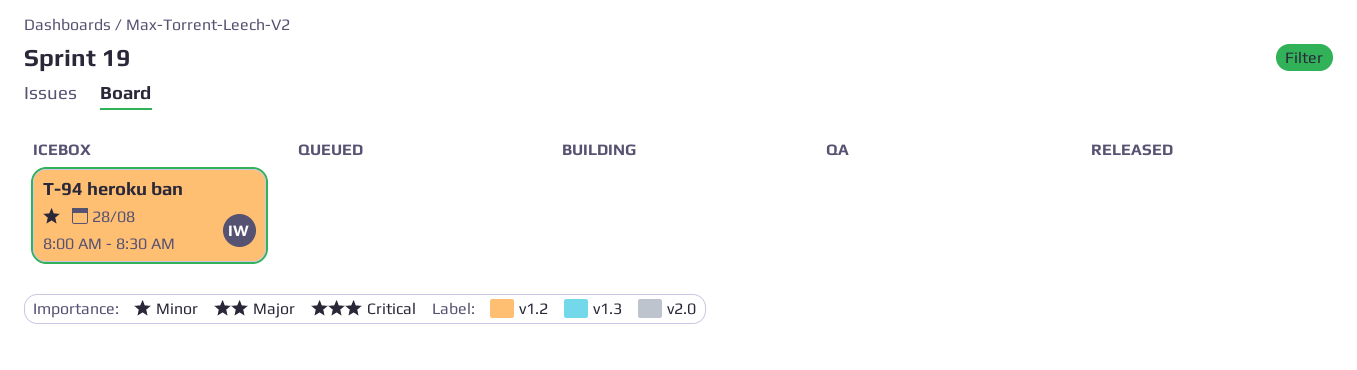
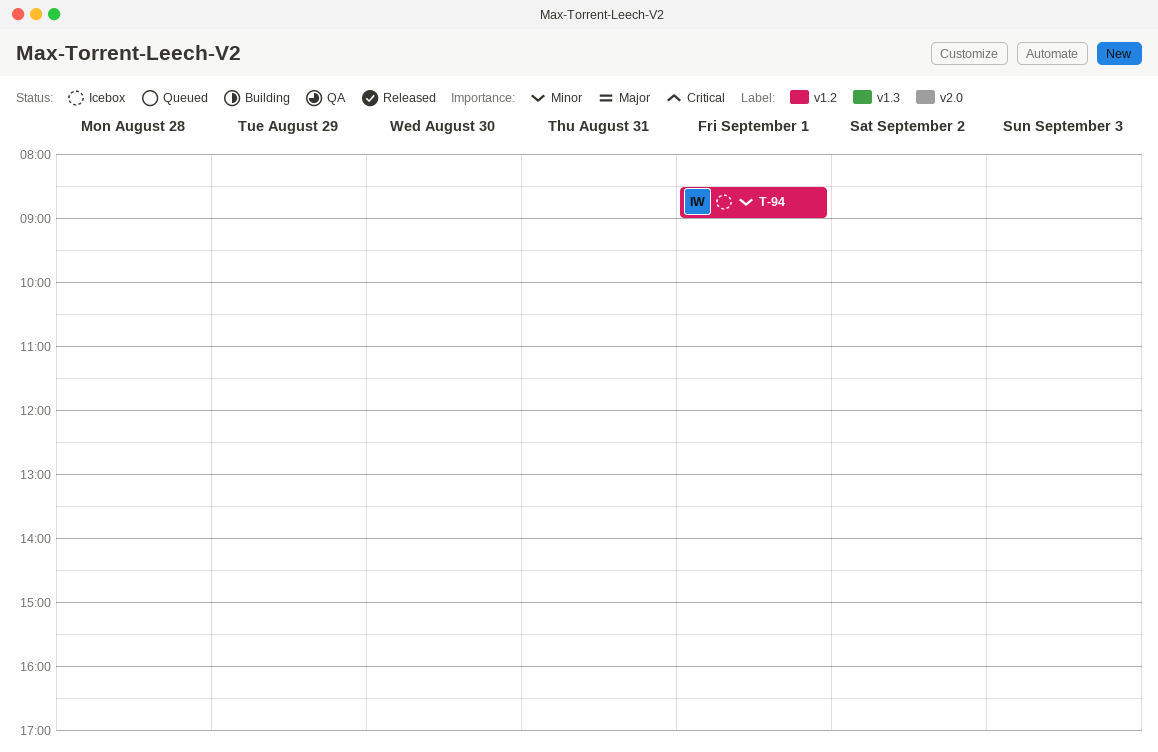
T-94, day: Aug 28 -> Sep 1
T-94, begins: 08:00 -> 08:30
T-94, ends: 08:30 -> 09:00

